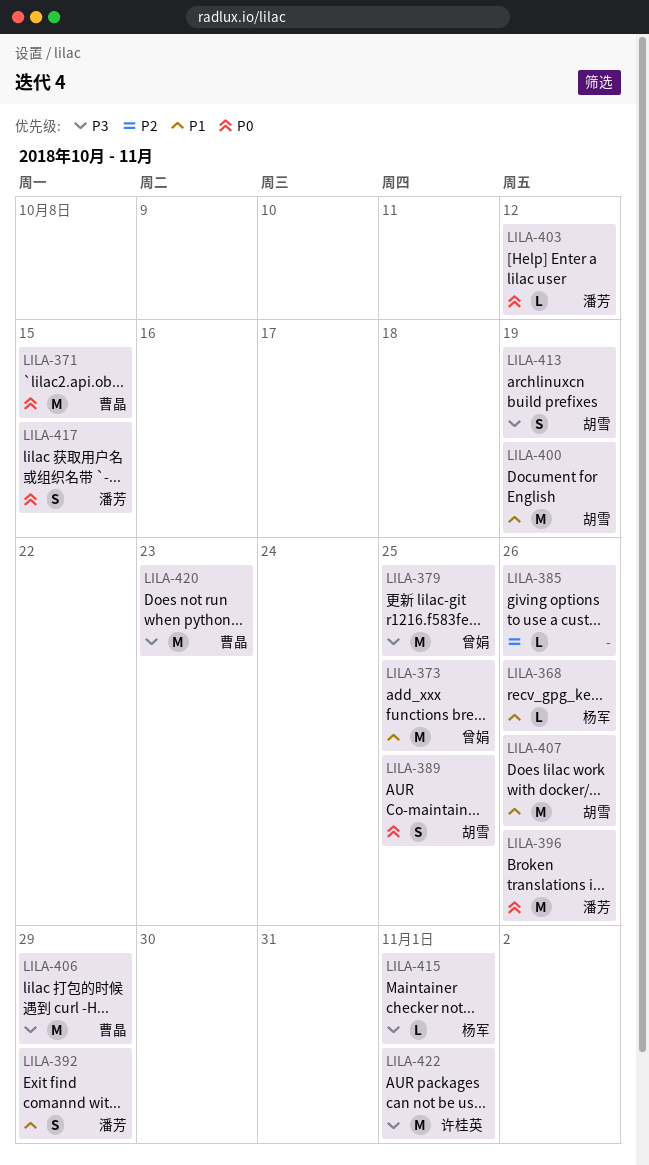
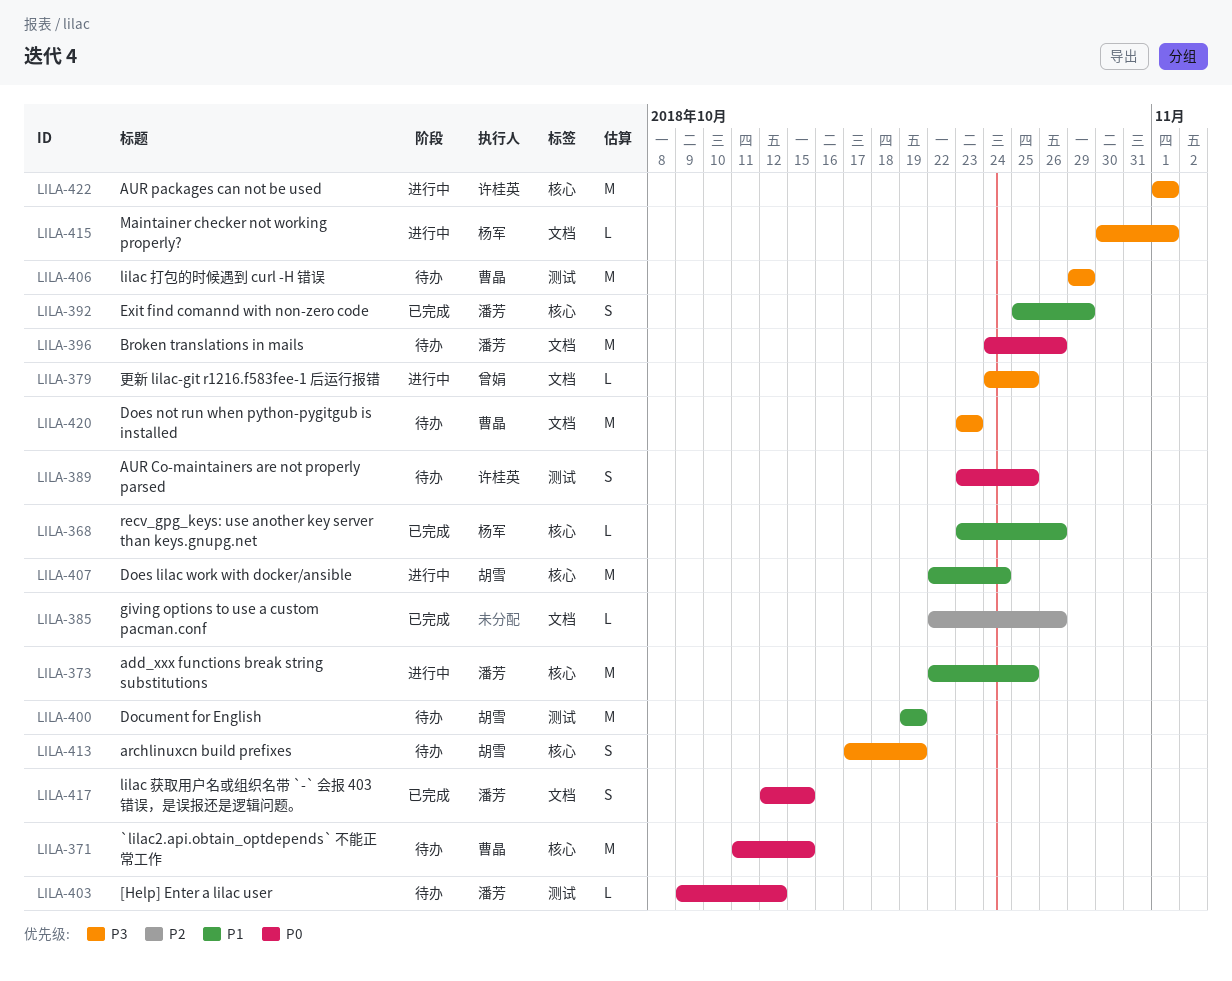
LILA-373, owner: 曾娟 -> 潘芳
LILA-379, estimate: M -> L
LILA-389, owner: 胡雪 -> 许桂英
LILA-407, due: Oct 26 -> Oct 24

